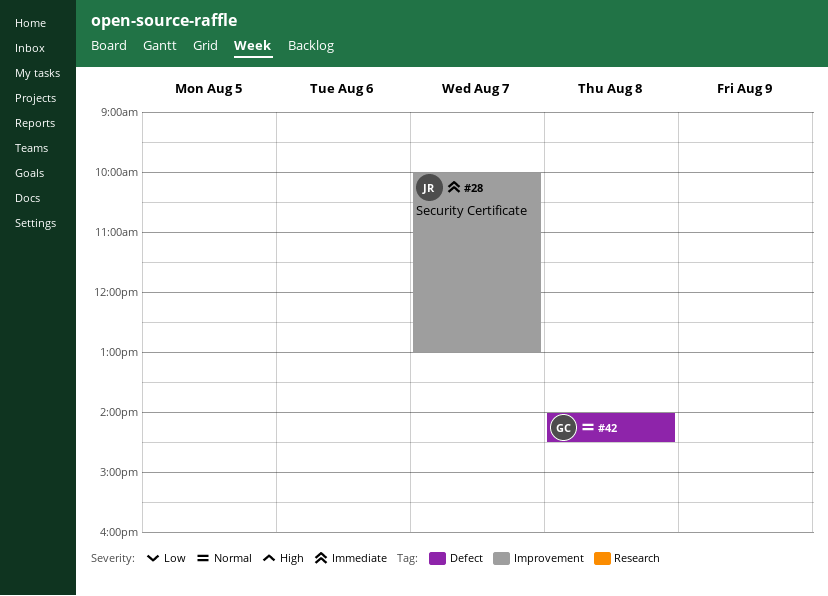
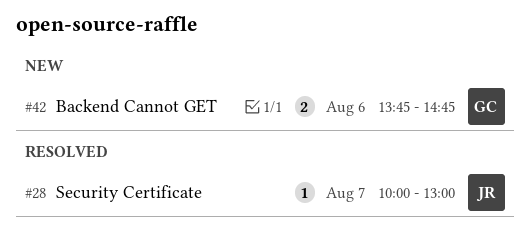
#42, day: Aug 8 -> Aug 6
#42, begins: 14:00 -> 13:45
#42, ends: 14:30 -> 14:45

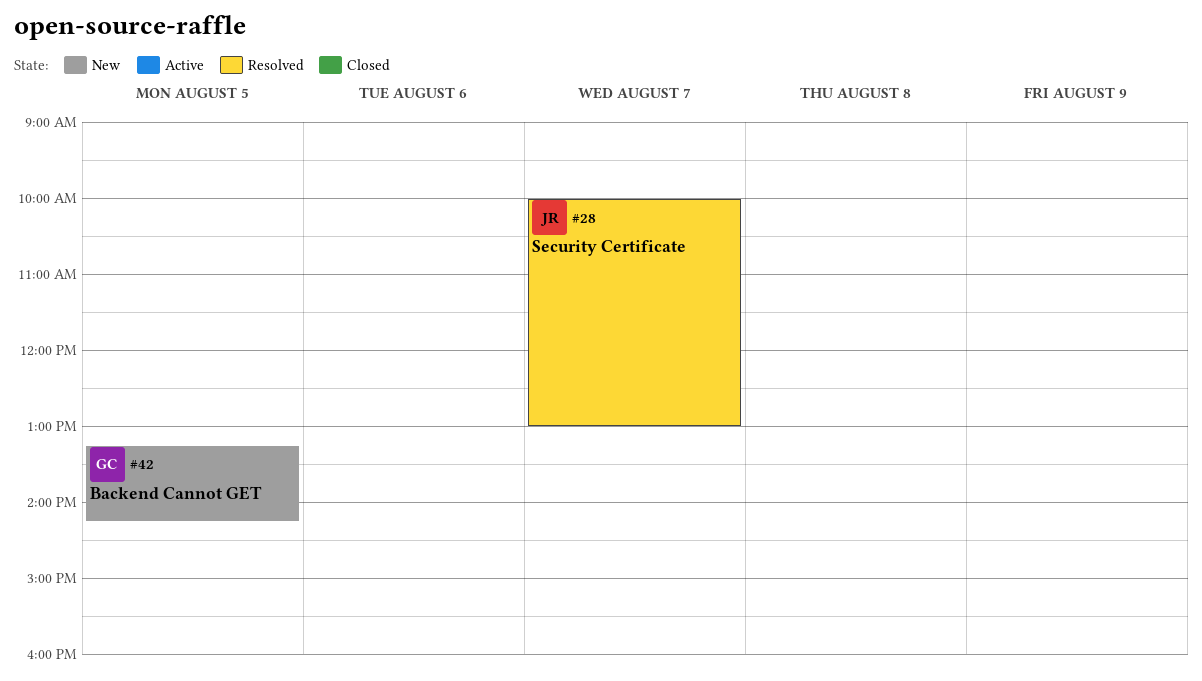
#42, day: Aug 6 -> Aug 5
#42, begins: 13:45 -> 13:15
#42, ends: 14:45 -> 14:15

